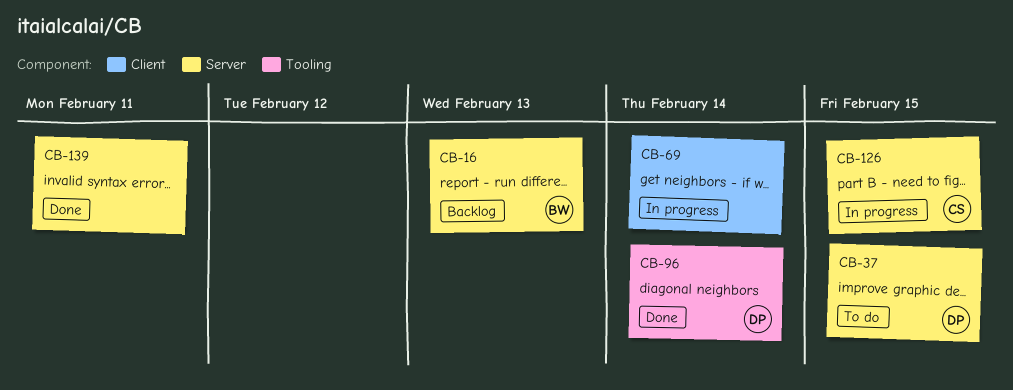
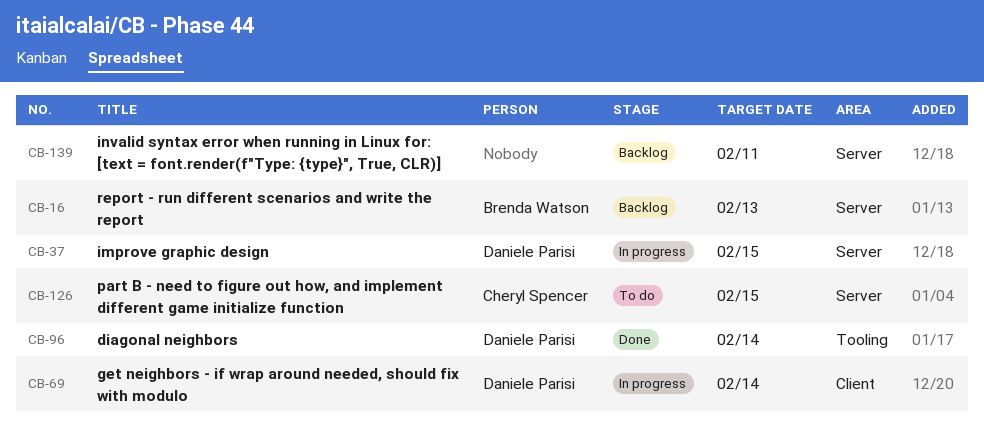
CB-37, status: To do -> In progress
CB-69, owner: none -> Daniele Parisi
CB-126, status: In progress -> To do
CB-139, status: Done -> Backlog

